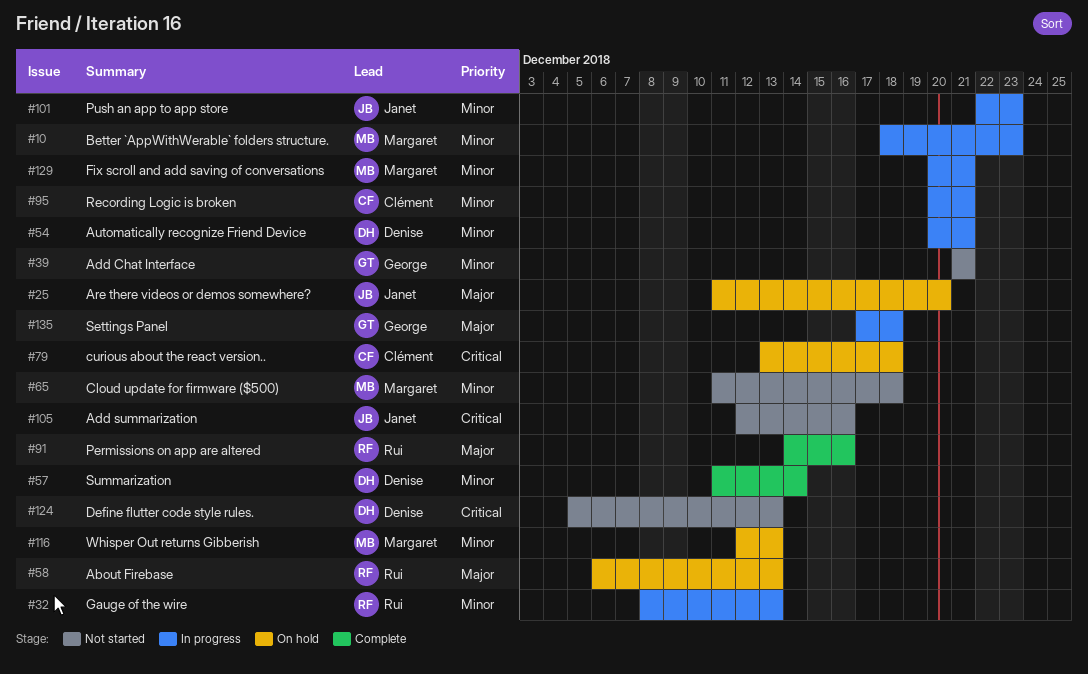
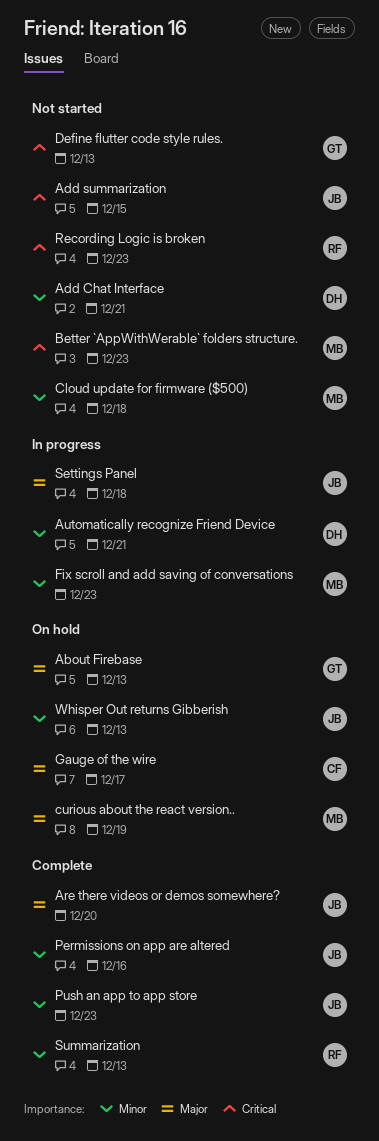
About Firebase, owner: Rui -> George
Add Chat Interface, owner: George -> Denise
Add summarization, due: Dec 16 -> Dec 15
Are there videos or demos somewhere?, status: On hold -> Complete
Better `AppWithWerable` folders structure., status: In progress -> Not started
Better `AppWithWerable` folders structure., priority: Minor -> Critical
curious about the react version.., owner: Clément -> Margaret
curious about the react version.., priority: Critical -> Major
curious about the react version.., due: Dec 18 -> Dec 19
Define flutter code style rules., owner: Denise -> George
Fix scroll and add saving of conversations, due: Dec 21 -> Dec 23
Gauge of the wire, status: In progress -> On hold
Gauge of the wire, owner: Rui -> Clément
Gauge of the wire, priority: Minor -> Major
Gauge of the wire, due: Dec 13 -> Dec 17
Permissions on app are altered, owner: Rui -> Janet
Permissions on app are altered, priority: Major -> Minor
Push an app to app store, status: In progress -> Complete
Recording Logic is broken, status: In progress -> Not started
Recording Logic is broken, owner: Clément -> Rui
Recording Logic is broken, priority: Minor -> Critical
Recording Logic is broken, due: Dec 21 -> Dec 23
Settings Panel, owner: George -> Janet
Summarization, owner: Denise -> Rui
Summarization, due: Dec 14 -> Dec 13
Whisper Out returns Gibberish, owner: Margaret -> Janet

